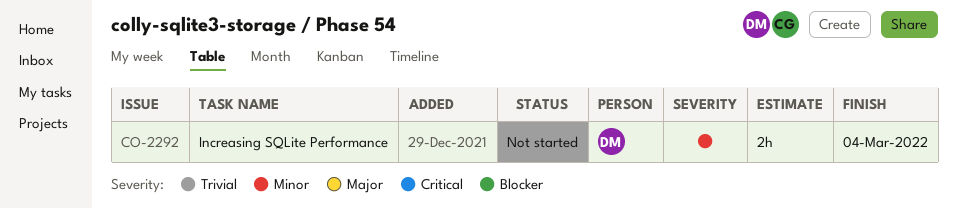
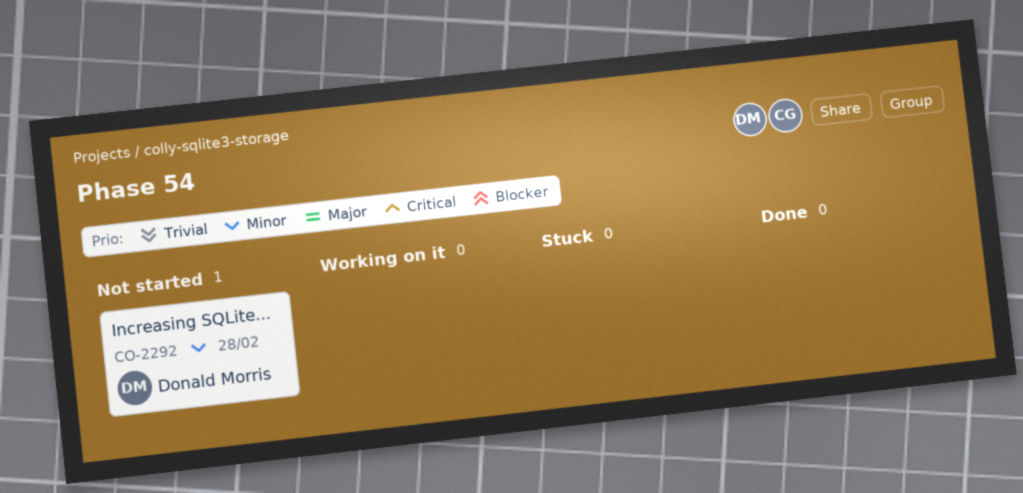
CO-2292, due: Mar 4 -> Feb 28

